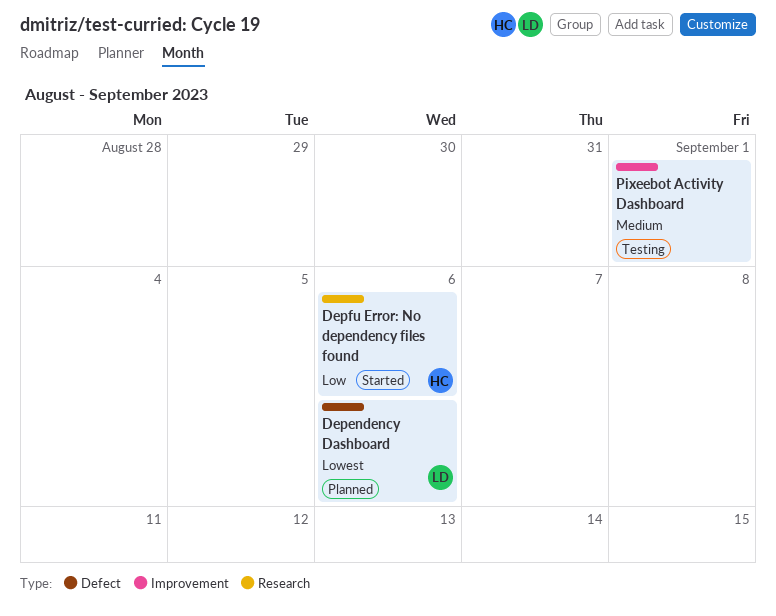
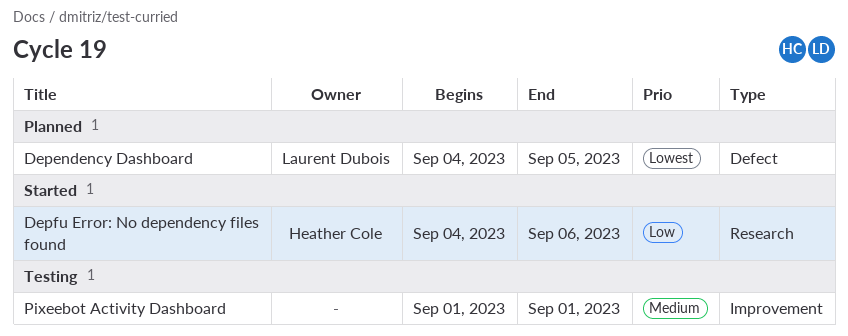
Dependency Dashboard, due: Sep 6 -> Sep 5

